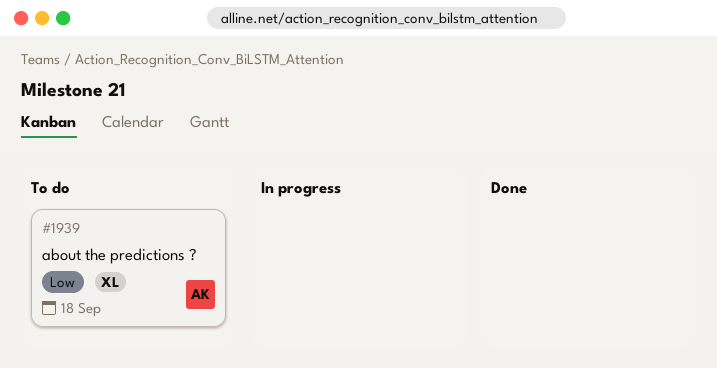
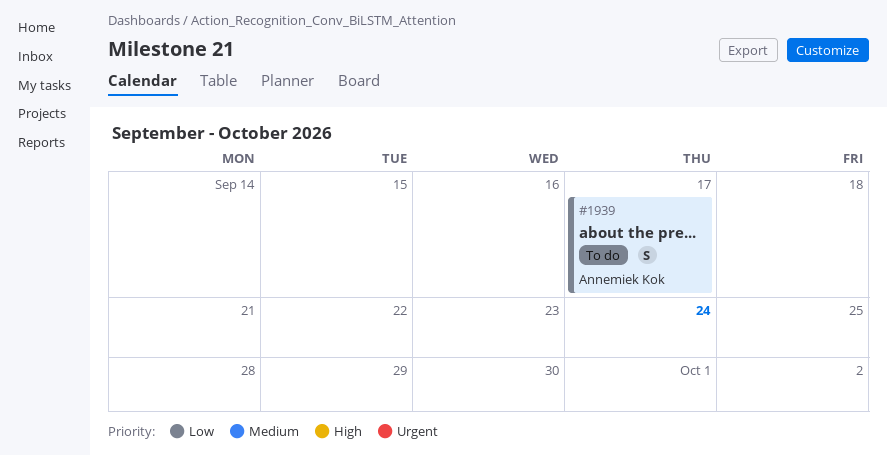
#1939, estimate: XL -> S
#1939, due: Sep 18 -> Sep 17

